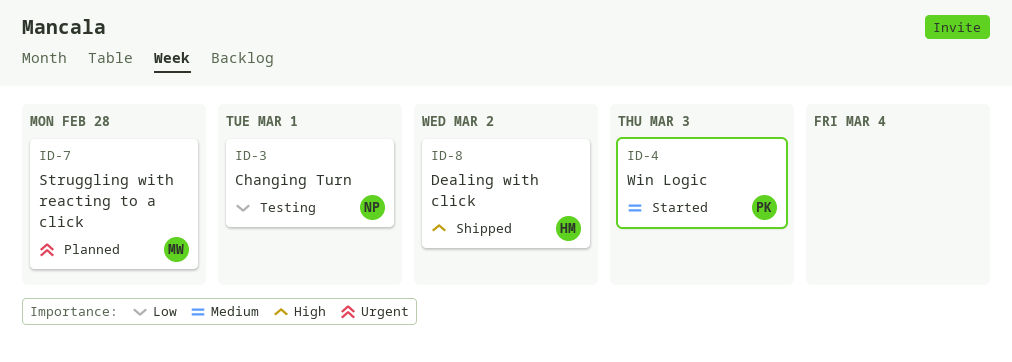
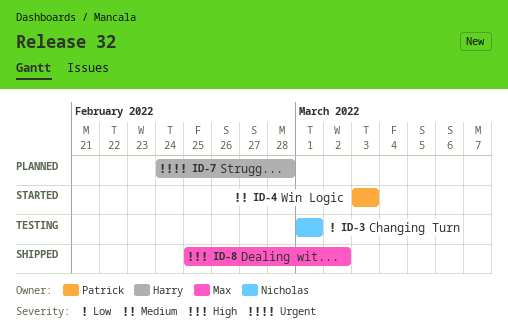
ID-7, owner: Max -> Harry
ID-8, owner: Harry -> Max

